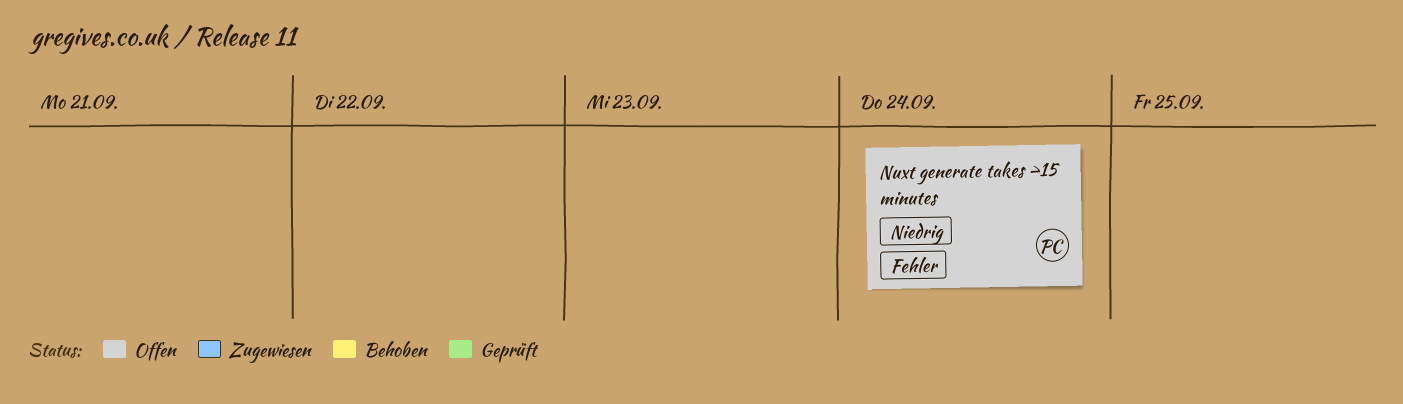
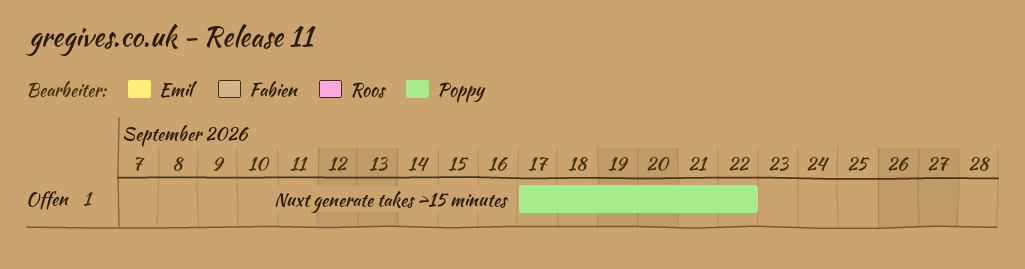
Nuxt generate takes >15 minutes, due: Sep 24 -> Sep 22

